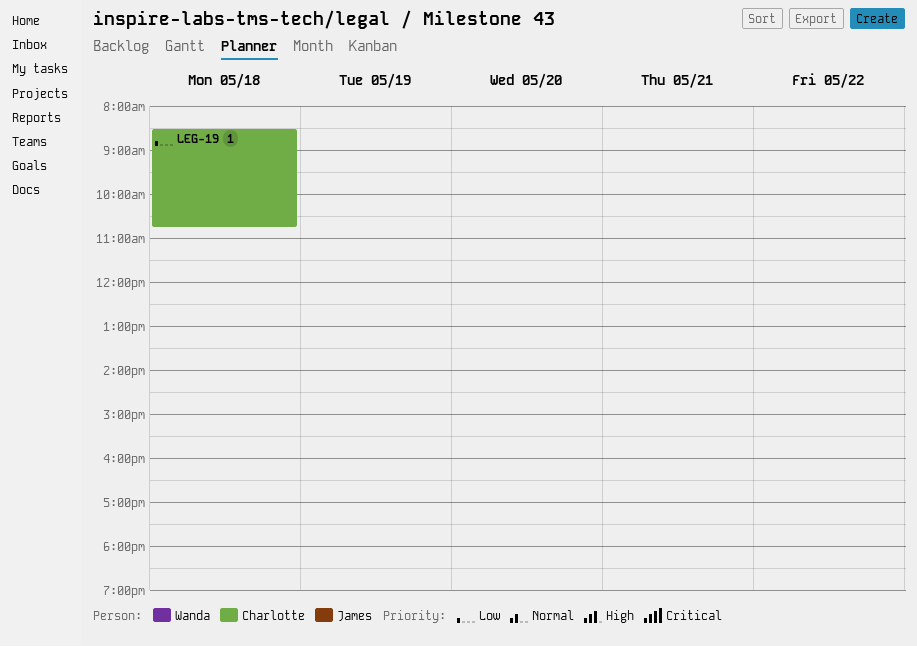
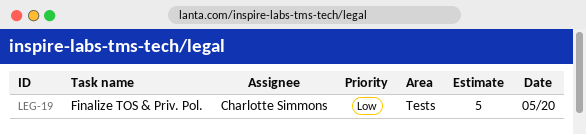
LEG-19, estimate: 1 -> 5
LEG-19, day: May 18 -> May 20

